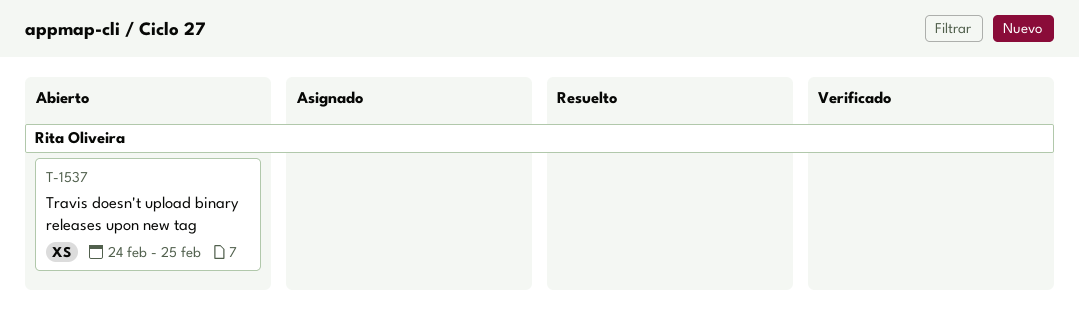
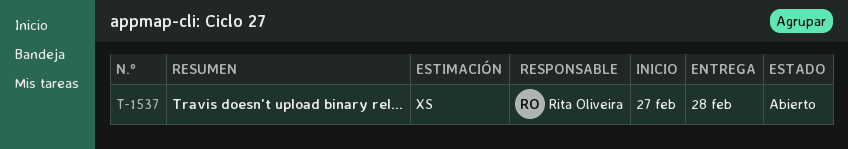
T-1537, start: Feb 24 -> Feb 27
T-1537, due: Feb 25 -> Feb 28

